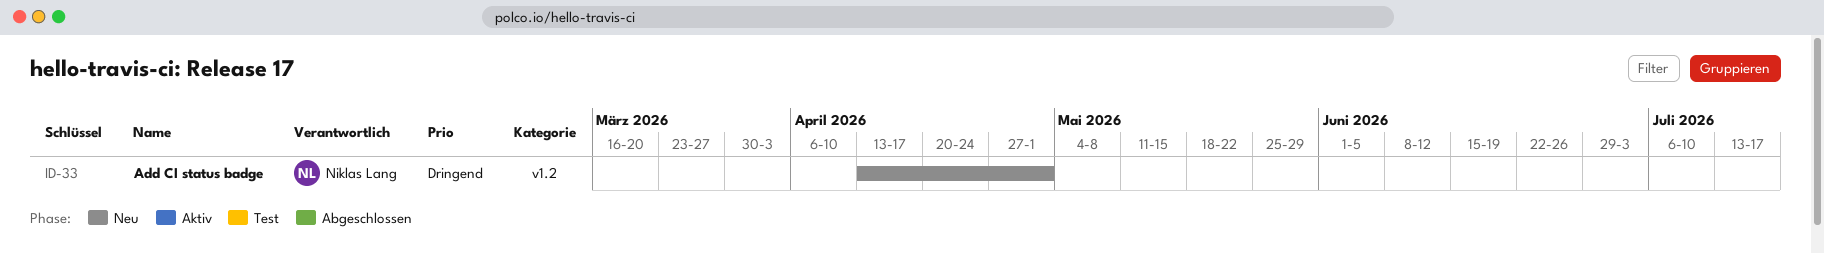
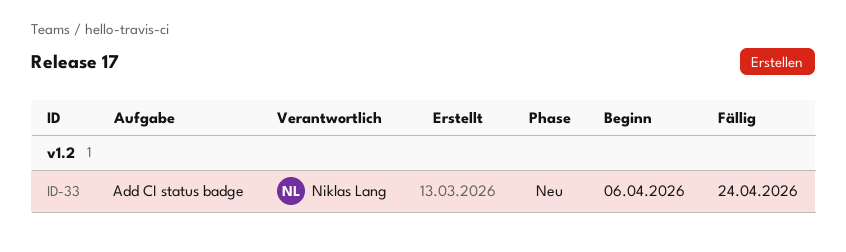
ID-33, start: Apr 13 -> Apr 6
ID-33, due: May 1 -> Apr 24

